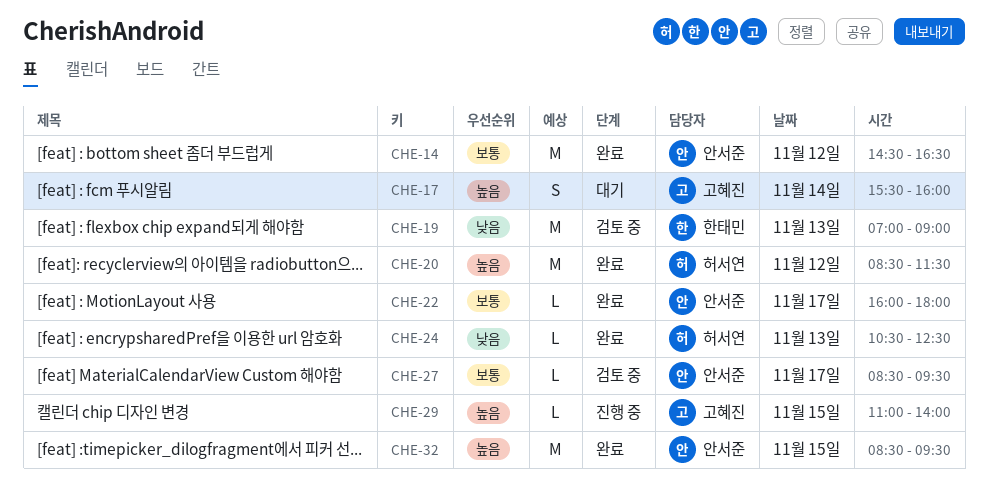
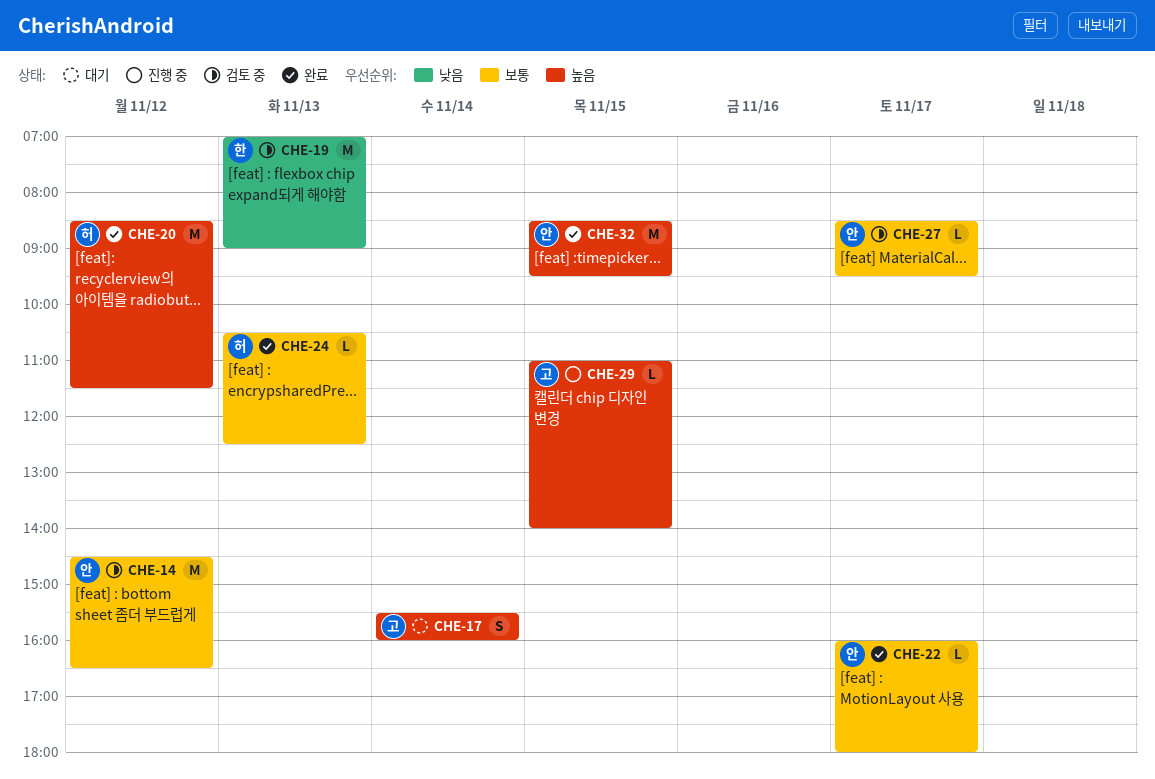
CHE-14, status: 완료 -> 검토 중
CHE-24, priority: 낮음 -> 보통

